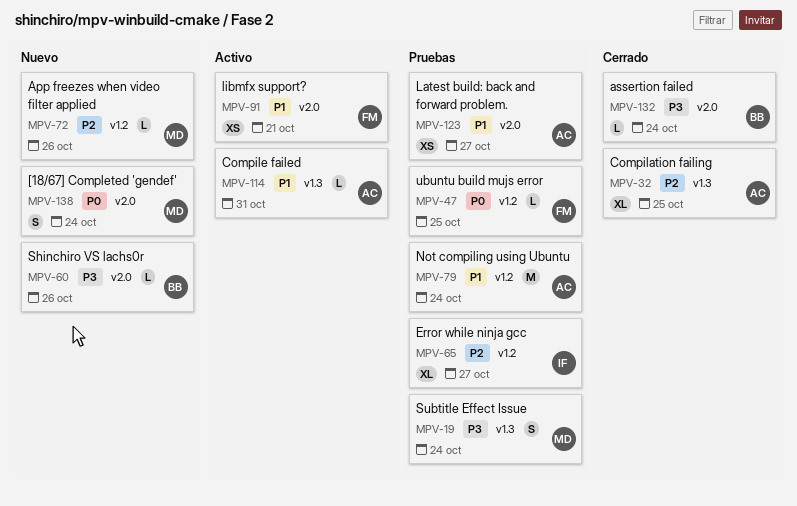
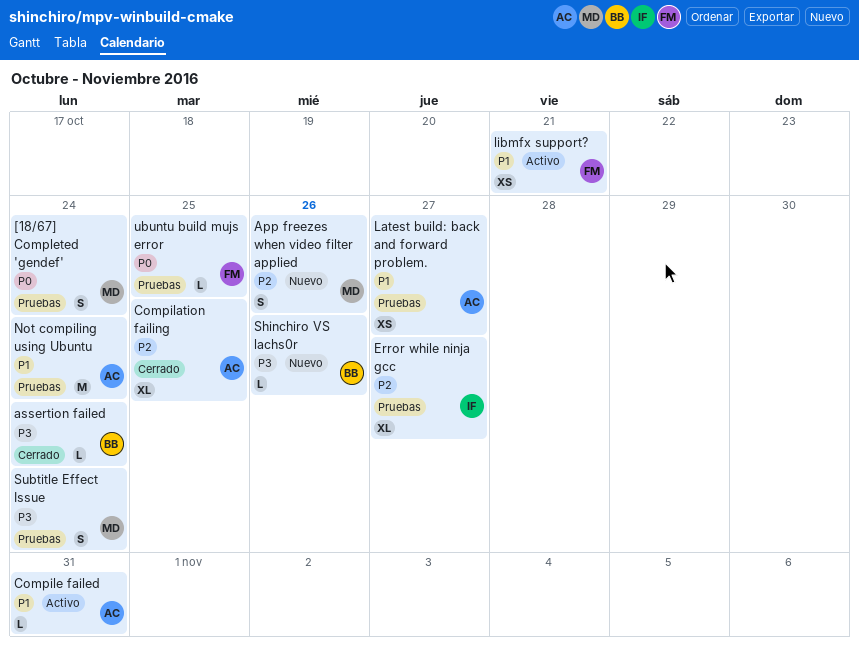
[18/67] Completed 'gendef', status: Nuevo -> Pruebas
App freezes when video filter applied, estimate: L -> S

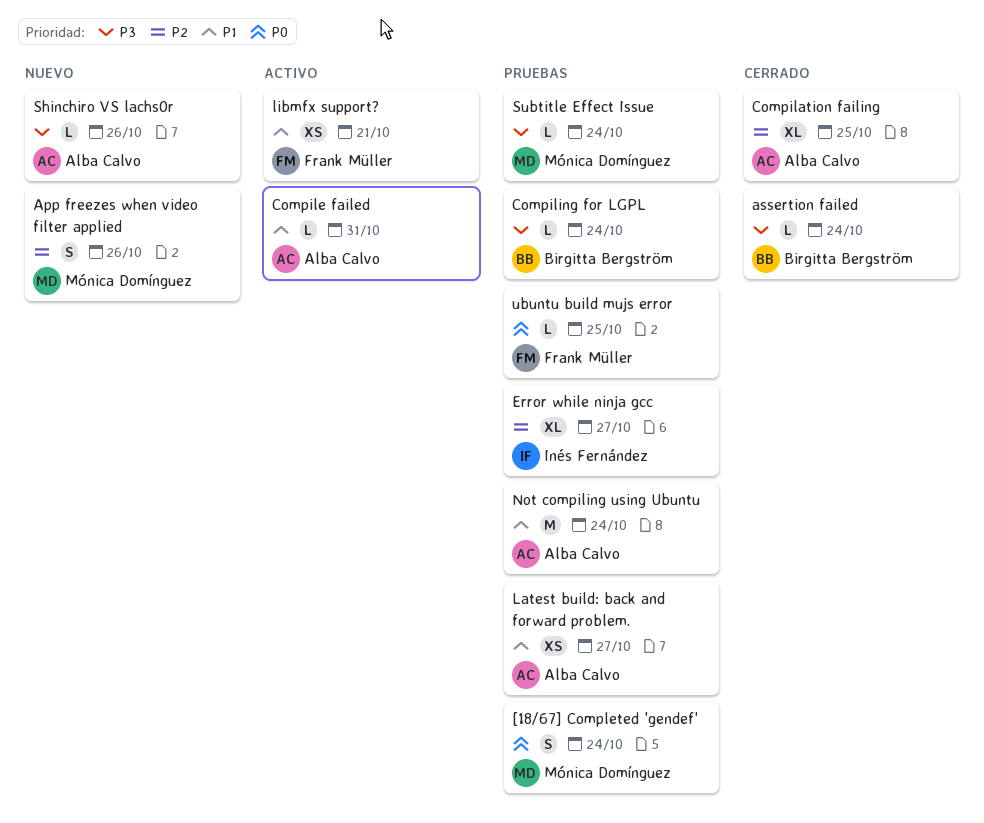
Compiling for LGPL: none -> present
Shinchiro VS lachs0r, owner: Birgitta Bergström -> Alba Calvo
Subtitle Effect Issue, estimate: S -> L

